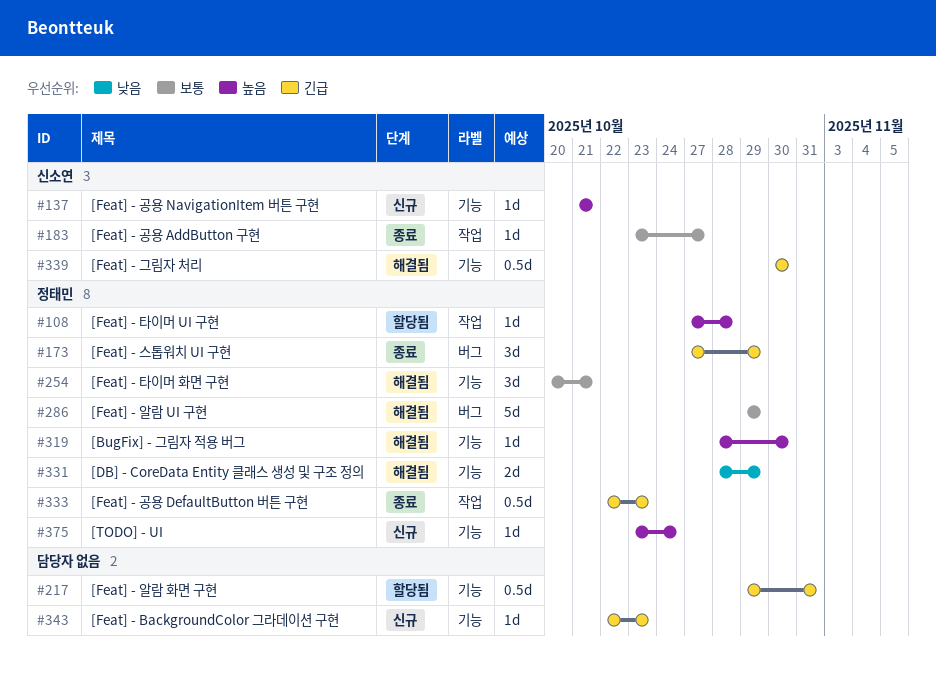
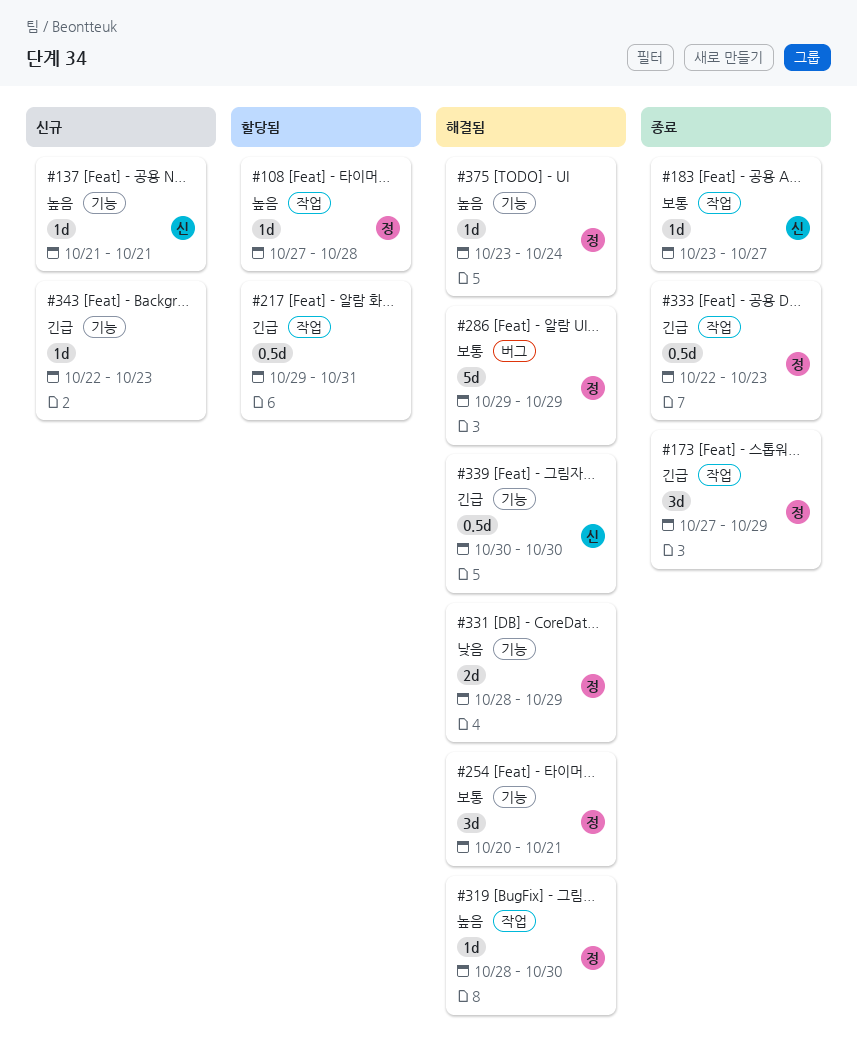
#173, label: 버그 -> 작업
#217, label: 기능 -> 작업
#319, label: 기능 -> 작업
#375, status: 신규 -> 해결됨

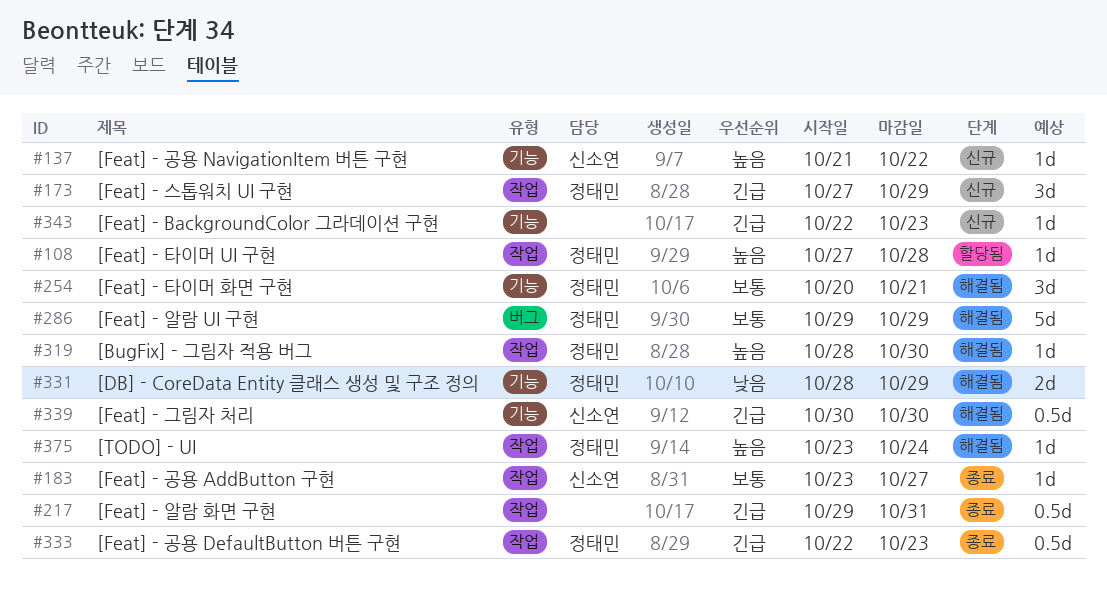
#137, due: Oct 21 -> Oct 22
#173, status: 종료 -> 신규
#217, status: 할당됨 -> 종료
#375, label: 기능 -> 작업

